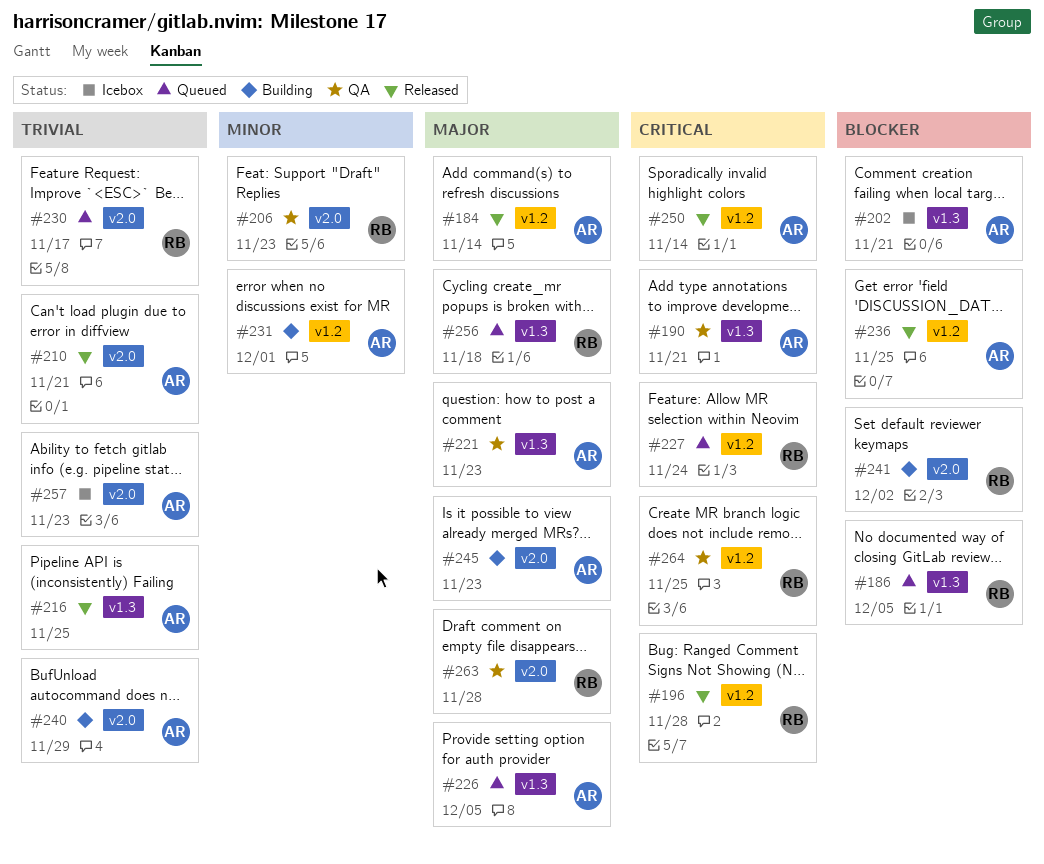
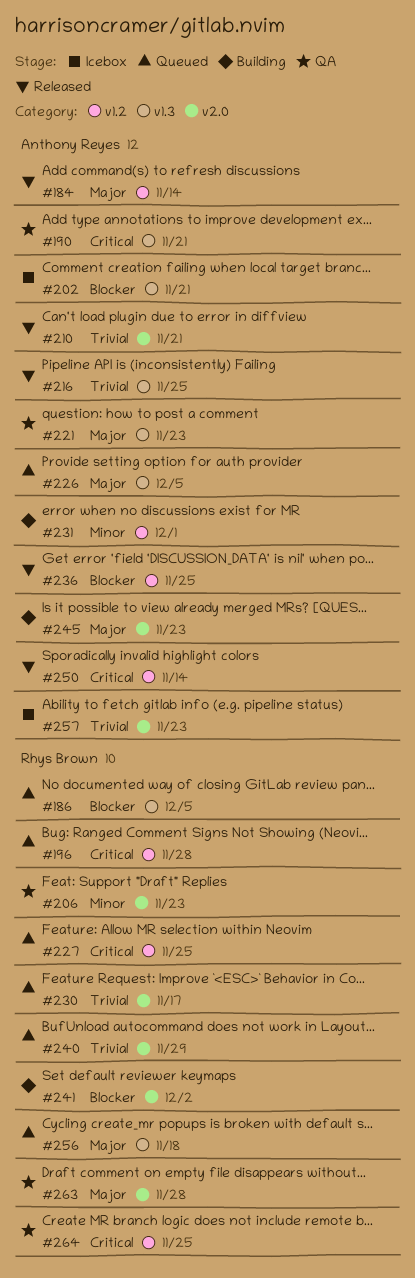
#196, status: Released -> Queued
#227, due: Nov 24 -> Nov 25
#240, status: Building -> Queued
#240, owner: Anthony Reyes -> Rhys Brown

